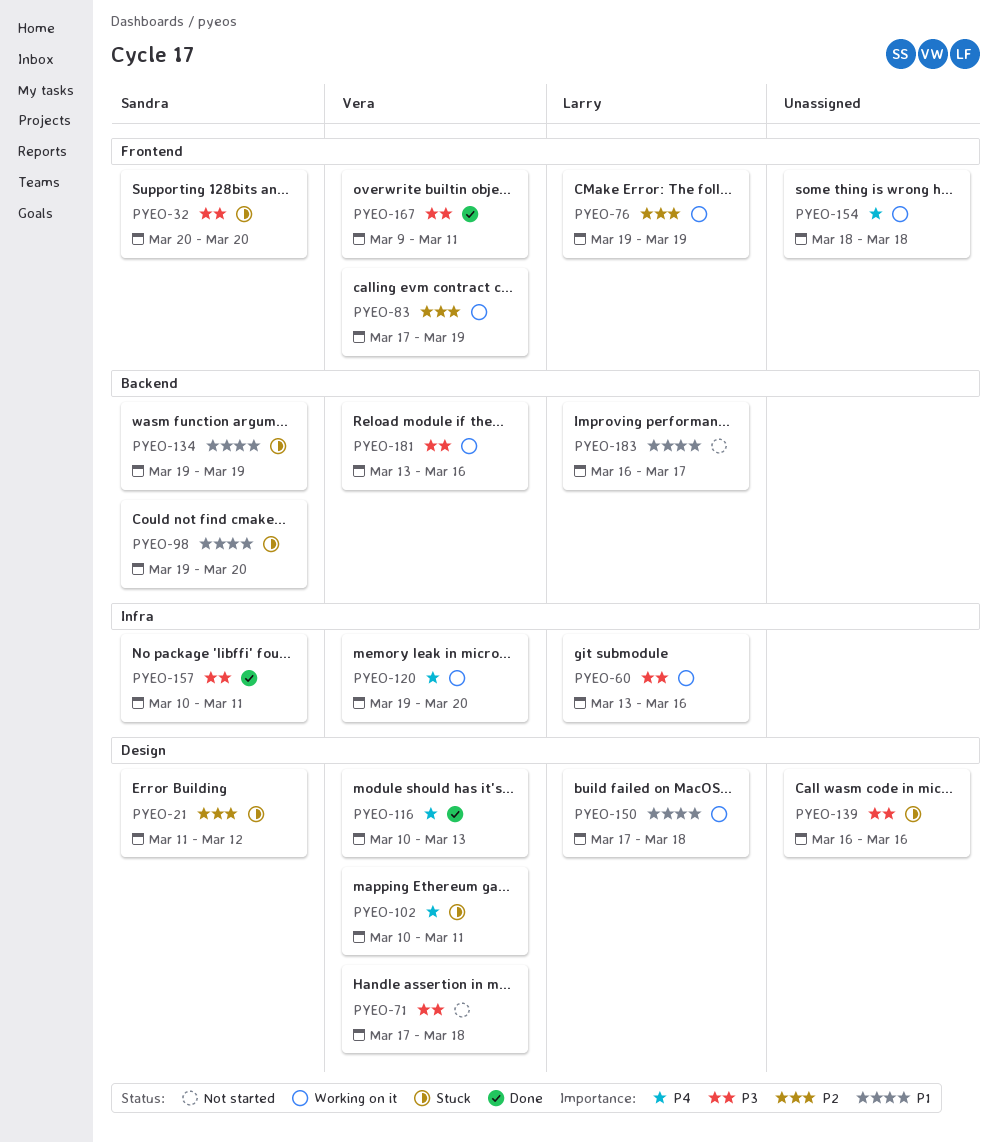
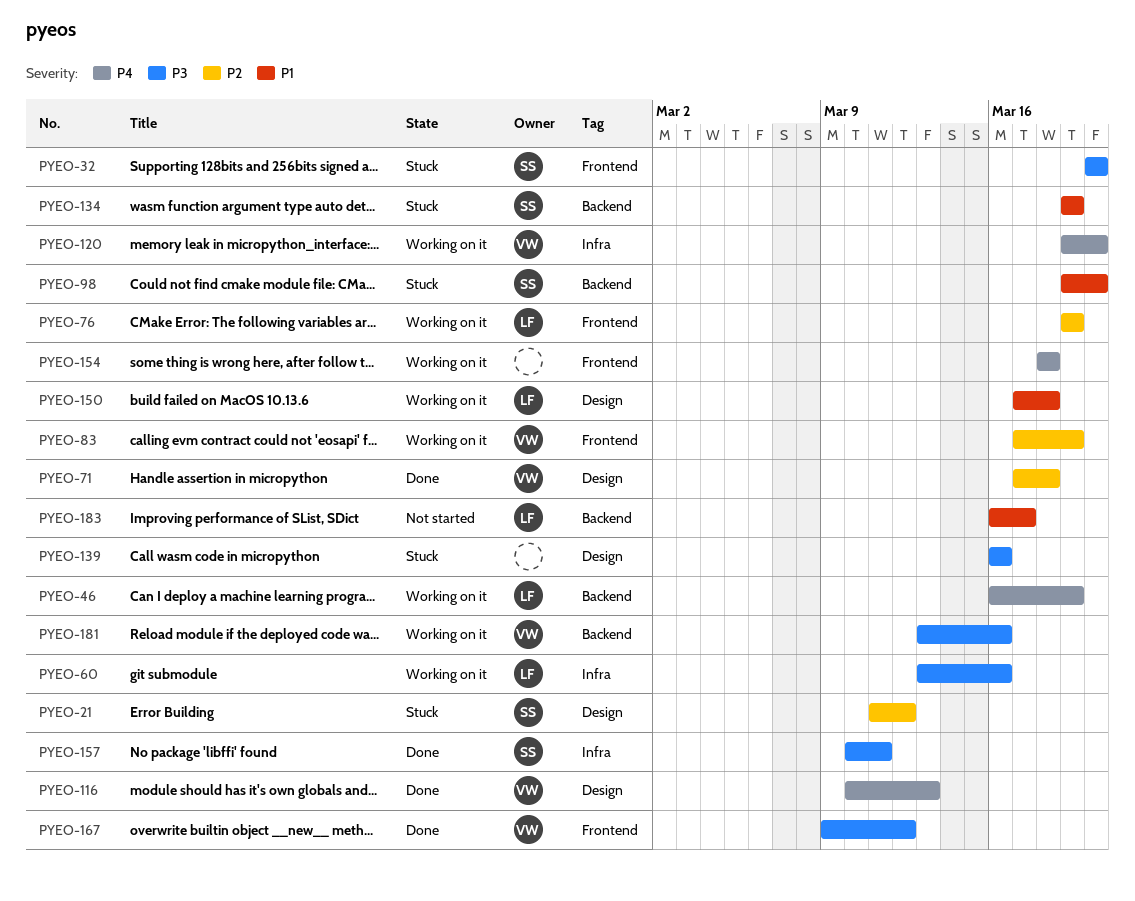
PYEO-46: none -> present
PYEO-71, status: Not started -> Done
PYEO-71, priority: P3 -> P2
PYEO-102: present -> none
PYEO-167, due: Mar 11 -> Mar 12

